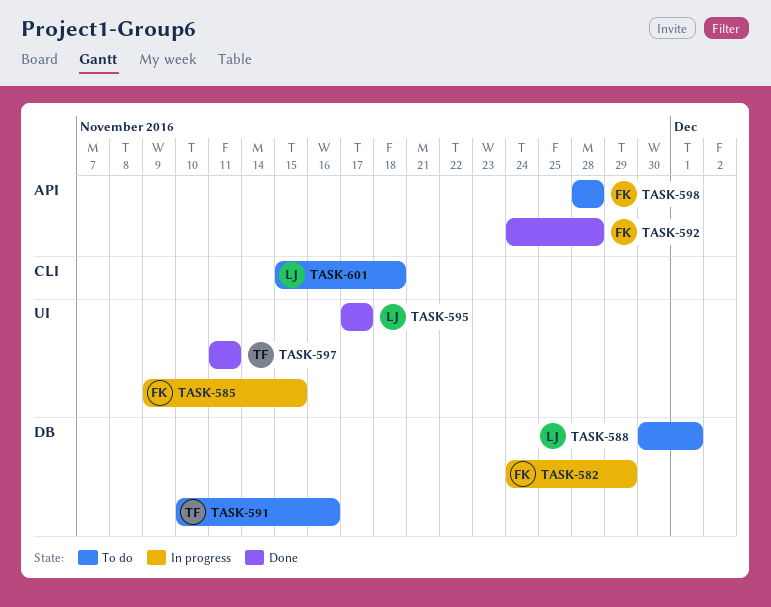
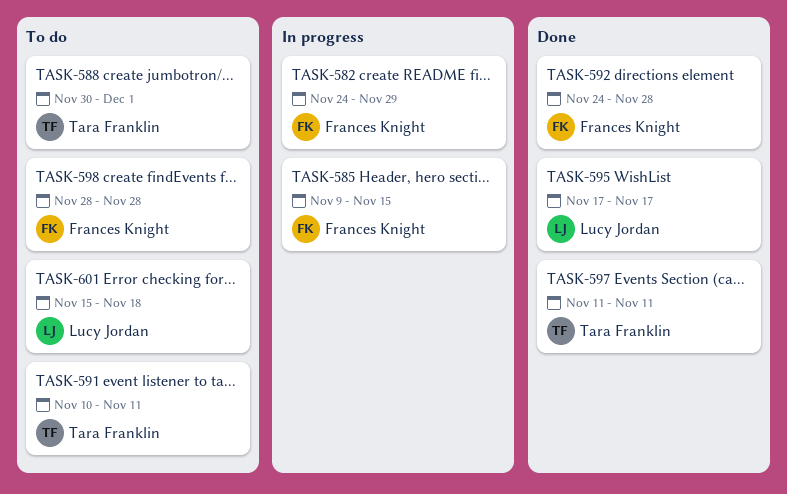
TASK-588, owner: Lucy Jordan -> Tara Franklin
TASK-591, due: Nov 16 -> Nov 11

